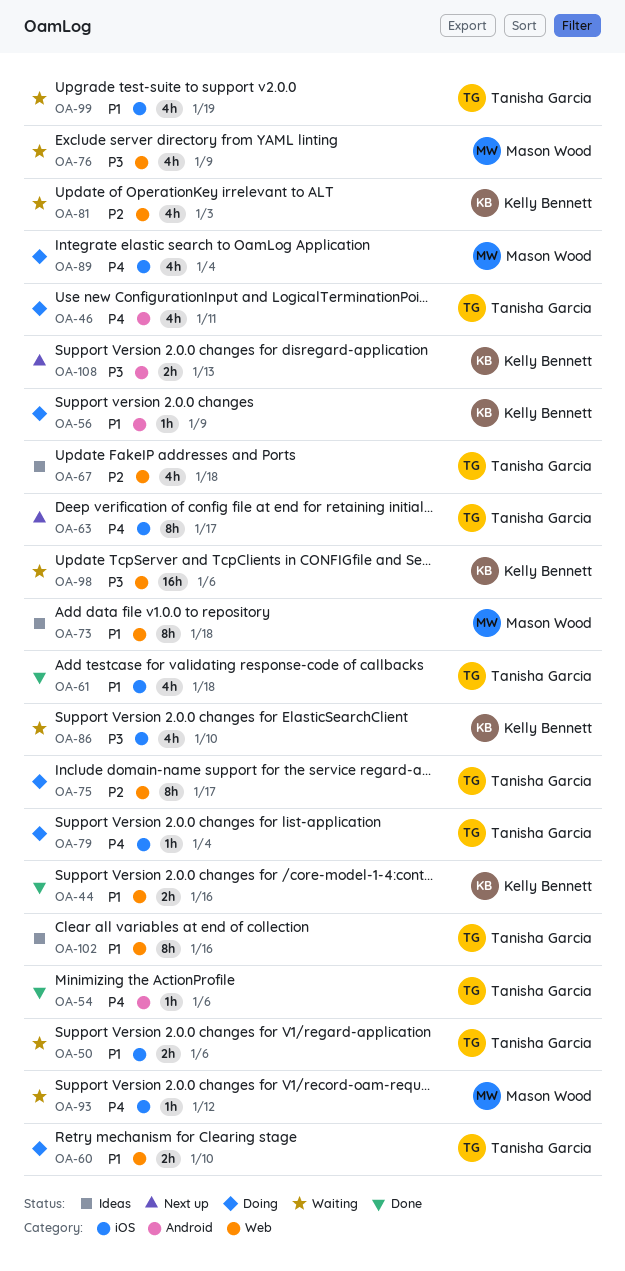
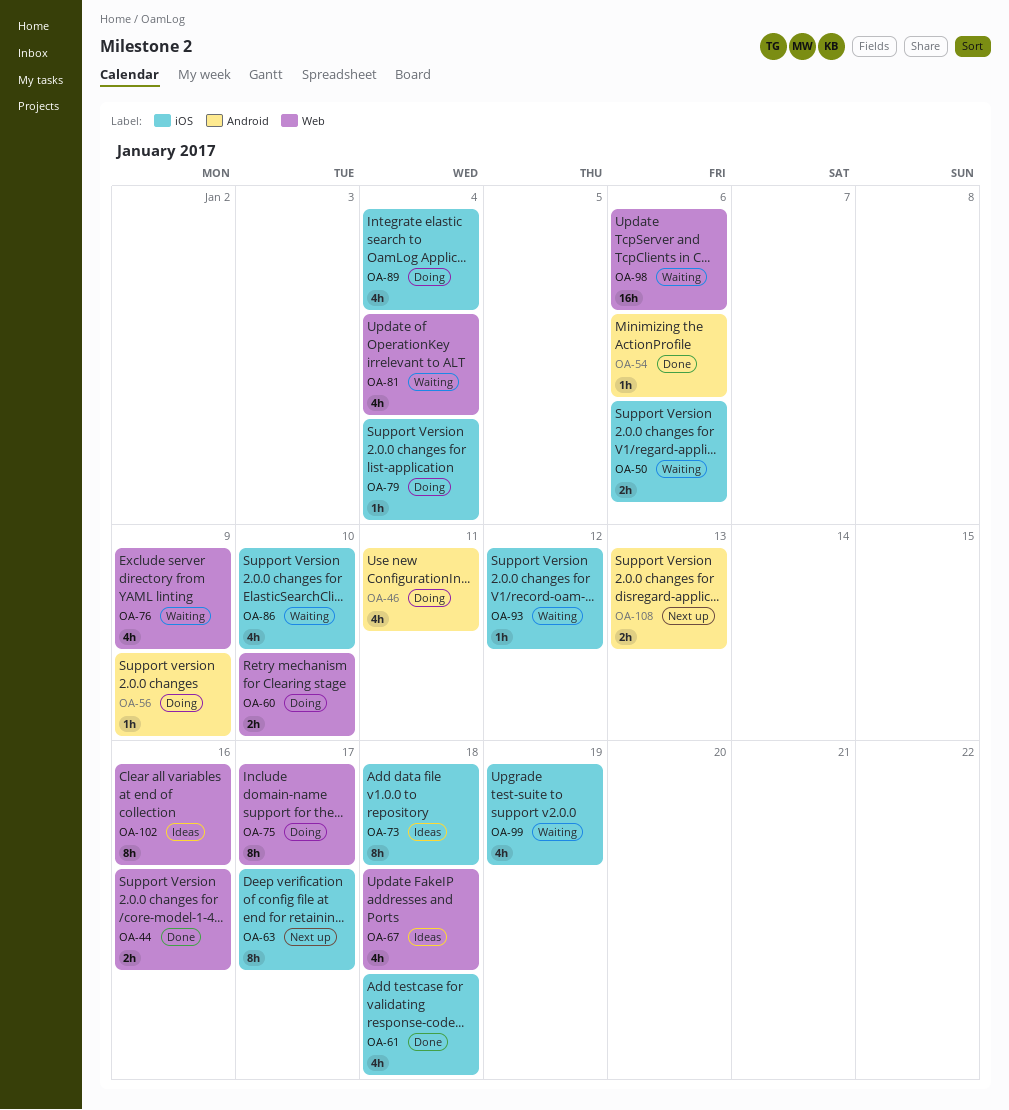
OA-73, label: Web -> iOS
OA-81, due: Jan 3 -> Jan 4

